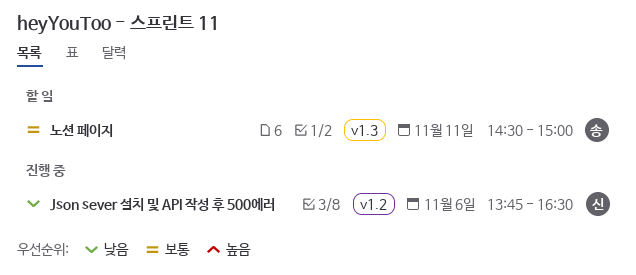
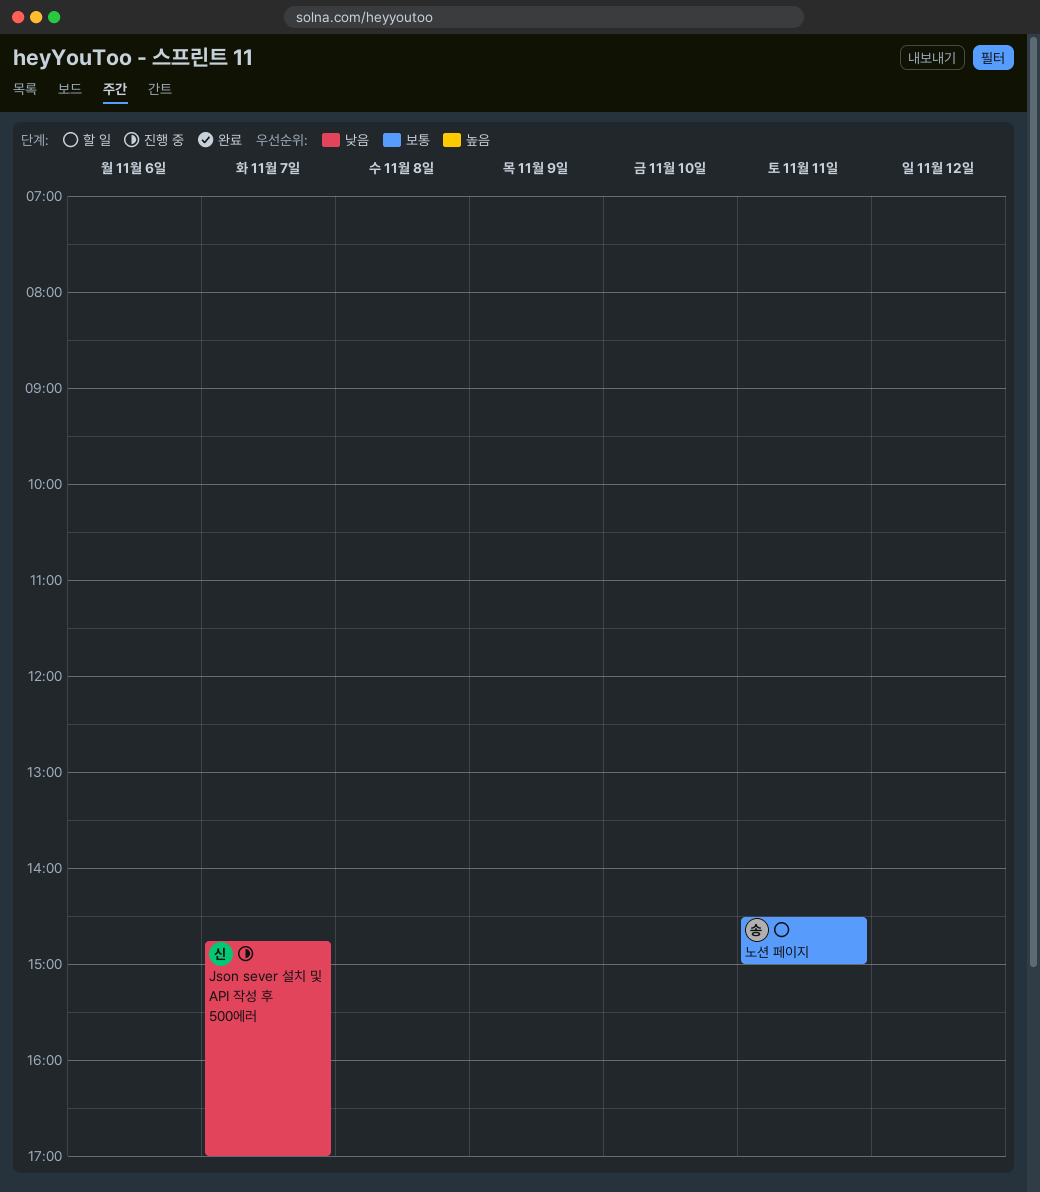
Json sever 설치 및 API 작성 후 500에러, day: Nov 6 -> Nov 7
Json sever 설치 및 API 작성 후 500에러, begins: 13:45 -> 14:45
Json sever 설치 및 API 작성 후 500에러, ends: 16:30 -> 17:00

